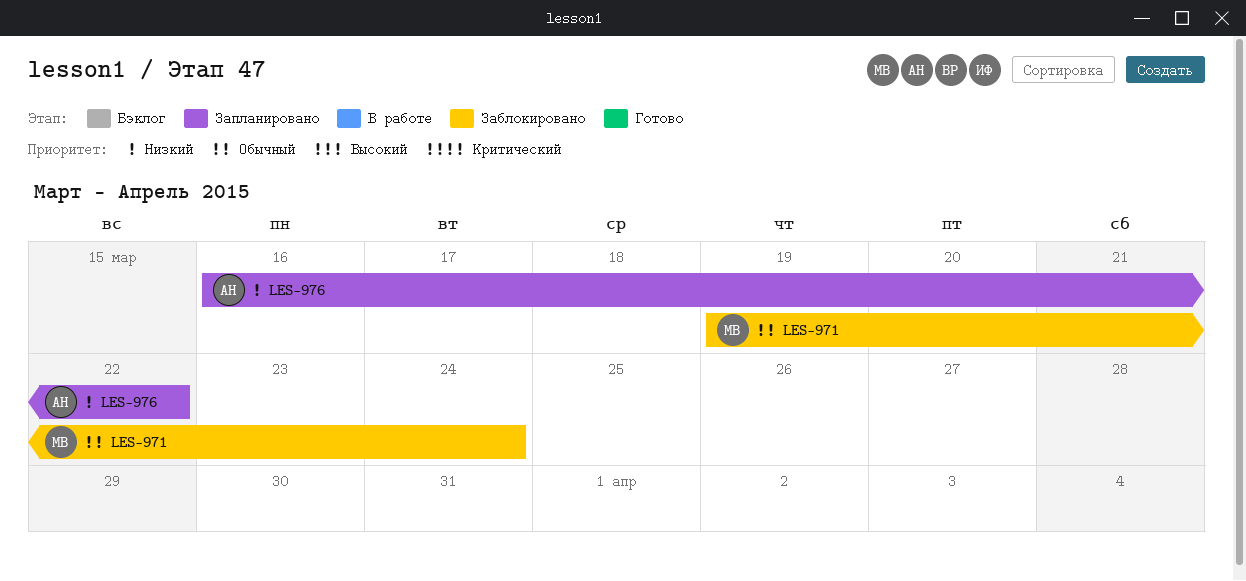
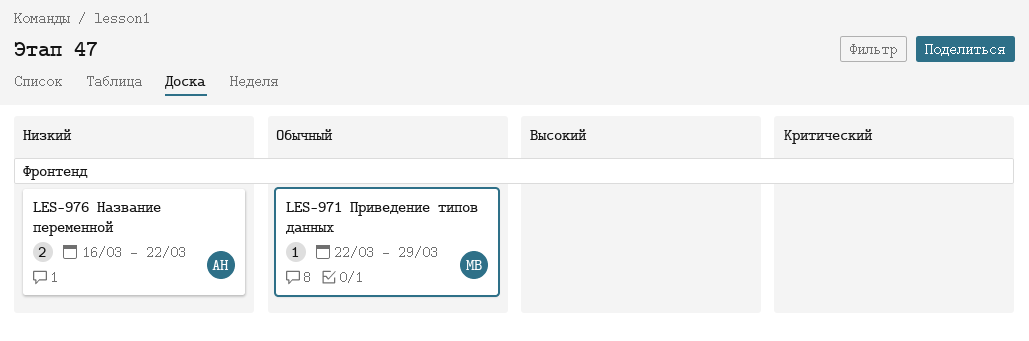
LES-971, start: Mar 19 -> Mar 22
LES-971, due: Mar 24 -> Mar 29

